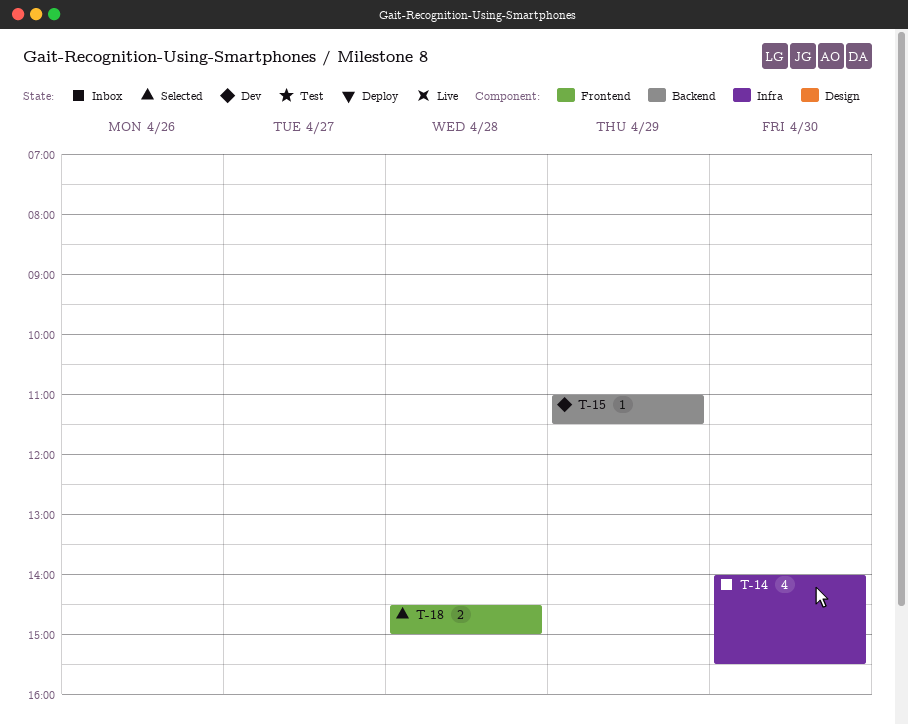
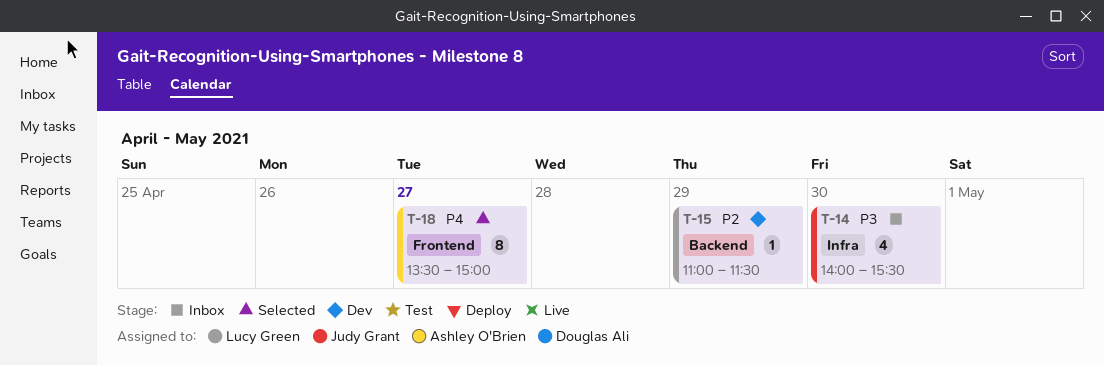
T-18, estimate: 2 -> 8
T-18, day: Apr 28 -> Apr 27
T-18, begins: 14:30 -> 13:30

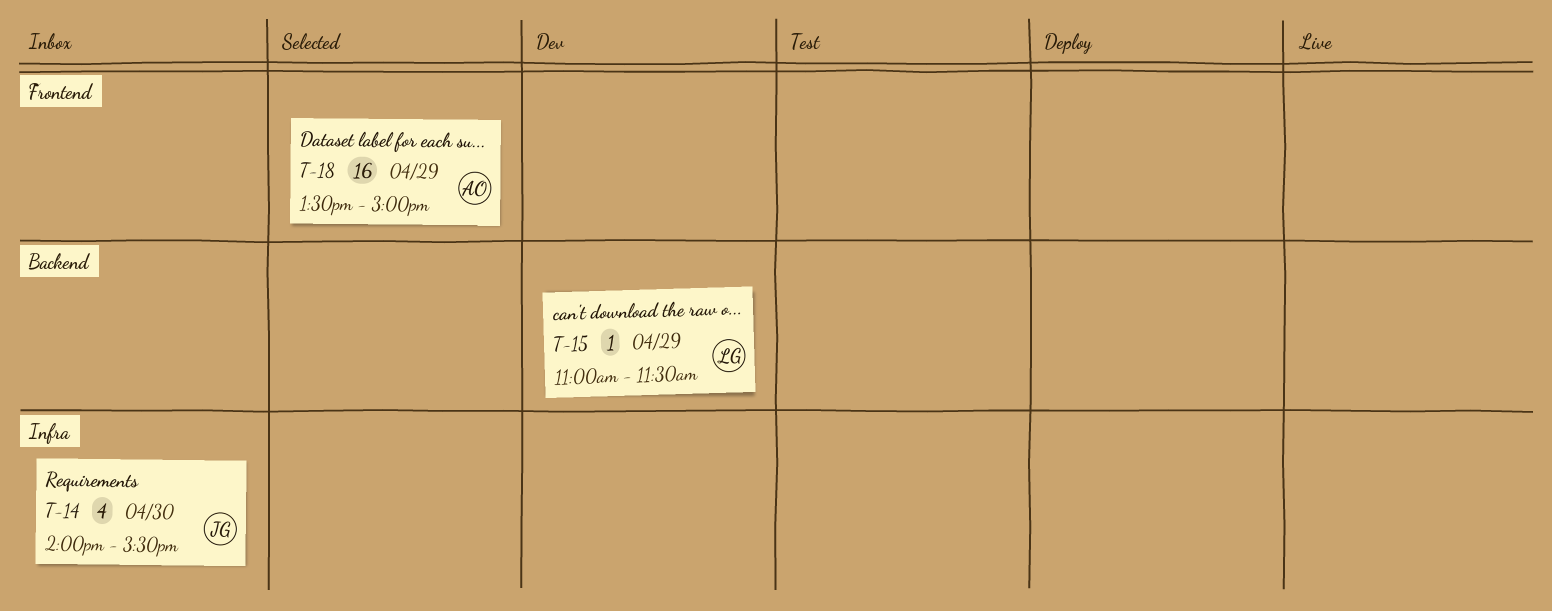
T-18, estimate: 8 -> 16
T-18, day: Apr 27 -> Apr 29

